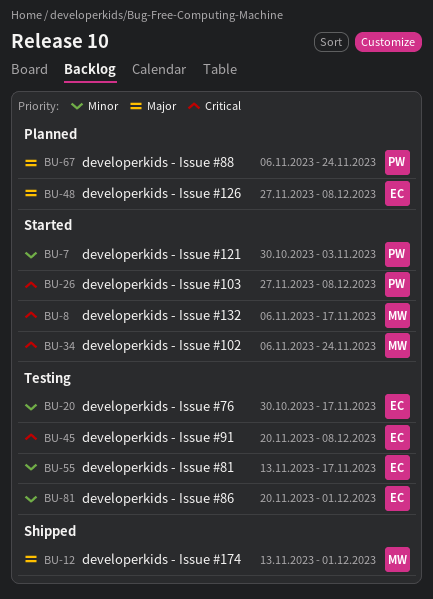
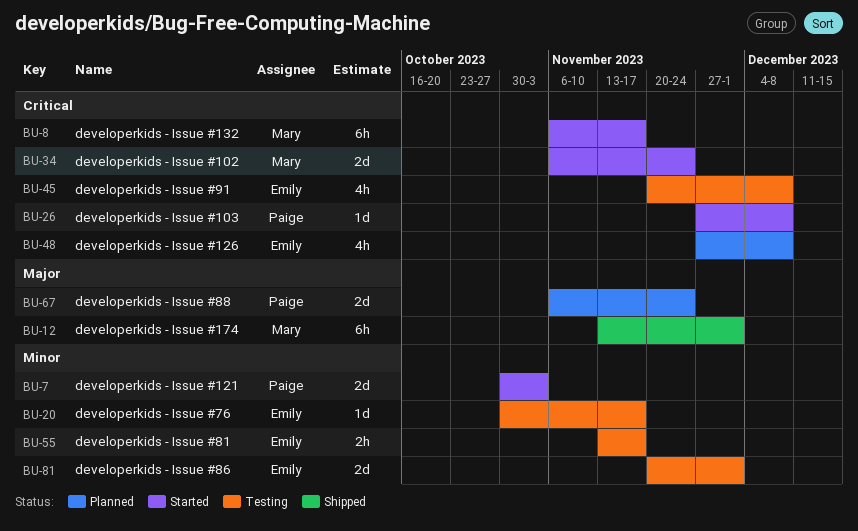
BU-48, priority: Major -> Critical

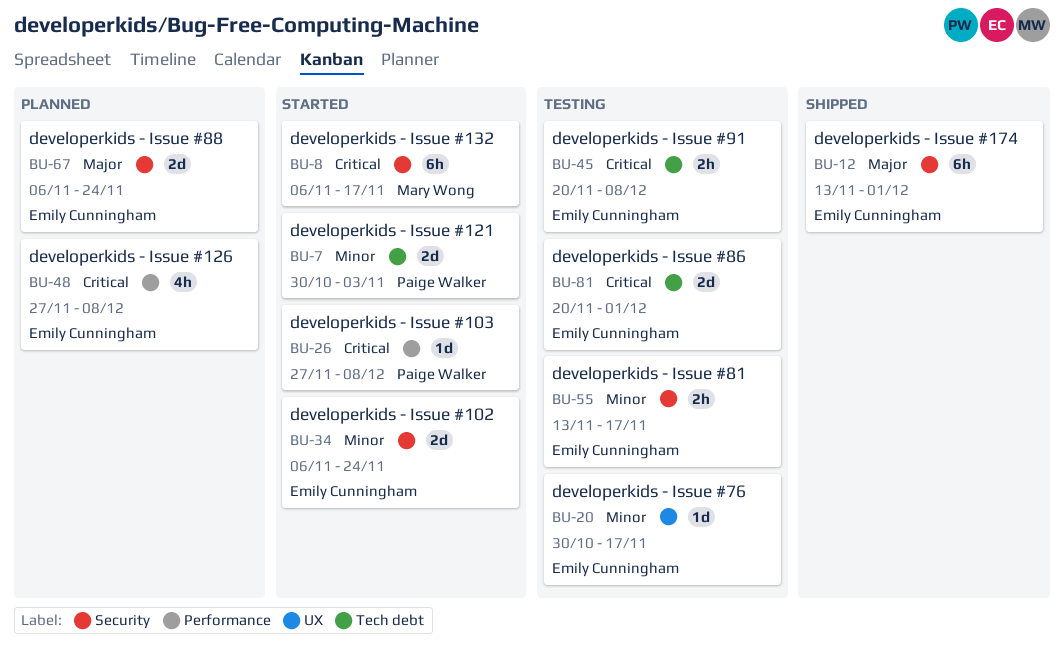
BU-12, owner: Mary Wong -> Emily Cunningham
BU-34, owner: Mary Wong -> Emily Cunningham
BU-34, priority: Critical -> Minor
BU-45, estimate: 4h -> 2h
BU-67, owner: Paige Walker -> Emily Cunningham
BU-81, priority: Minor -> Critical

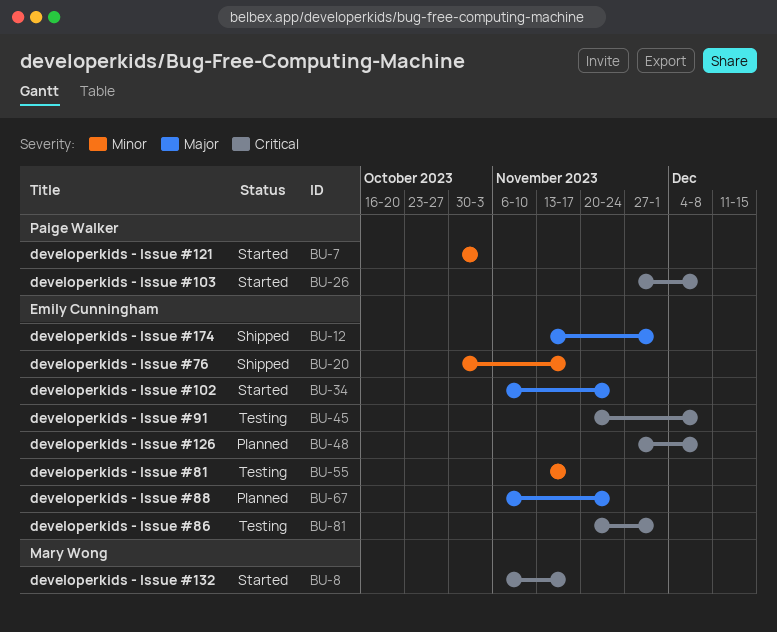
BU-20, status: Testing -> Shipped
BU-34, priority: Minor -> Major

